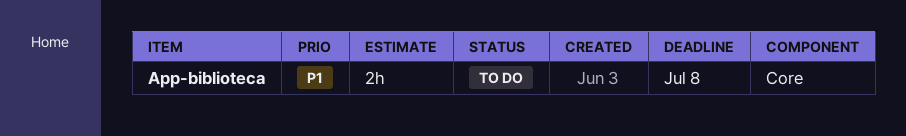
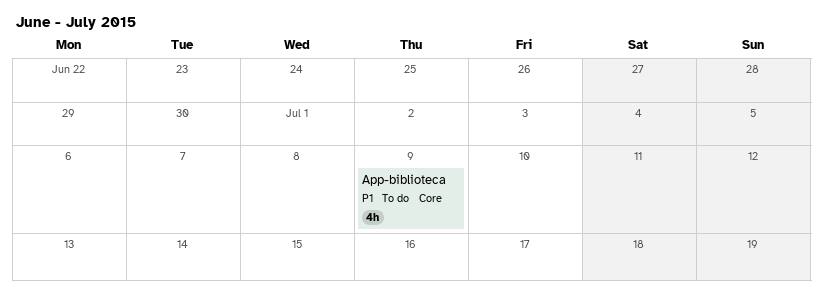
App-biblioteca, estimate: 2h -> 4h
App-biblioteca, due: Jul 8 -> Jul 9

